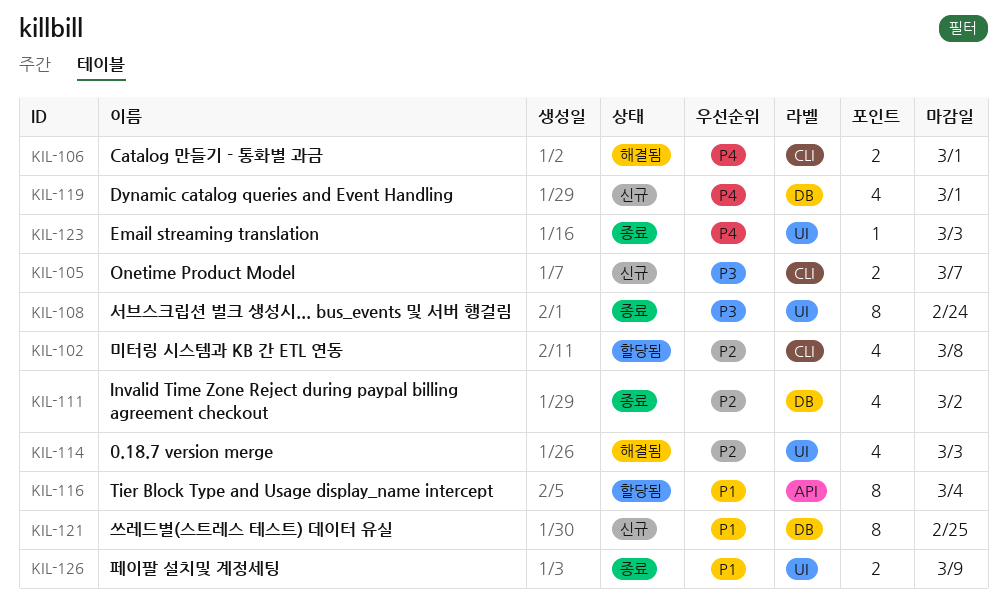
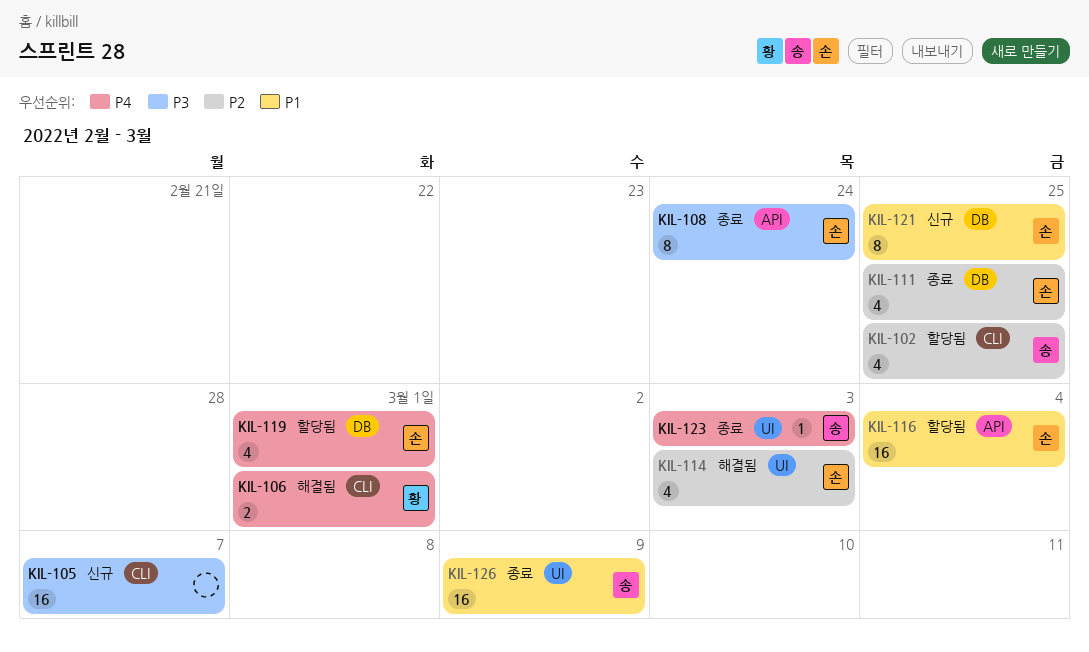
KIL-102, due: Mar 8 -> Feb 25
KIL-105, estimate: 2 -> 16
KIL-108, label: UI -> API
KIL-111, due: Mar 2 -> Feb 25
KIL-116, estimate: 8 -> 16
KIL-119, status: 신규 -> 할당됨
KIL-126, estimate: 2 -> 16

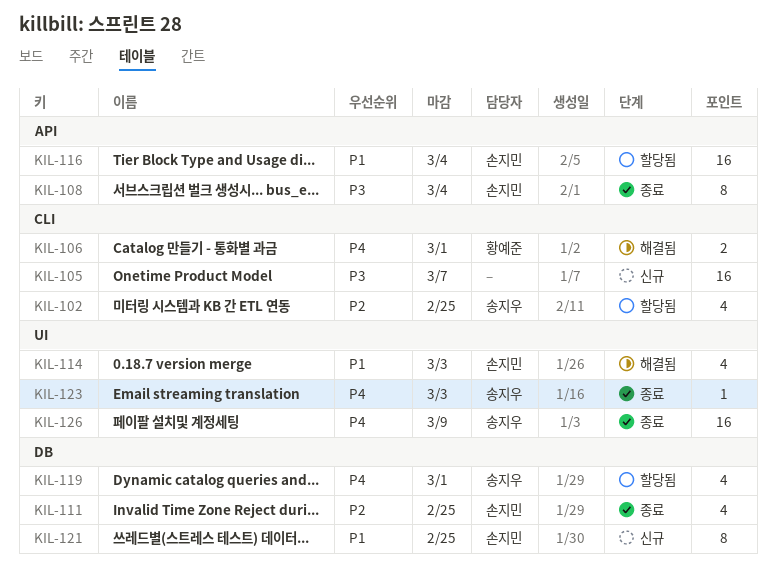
KIL-108, due: Feb 24 -> Mar 4
KIL-114, priority: P2 -> P1
KIL-119, owner: 손지민 -> 송지우
KIL-126, priority: P1 -> P4

